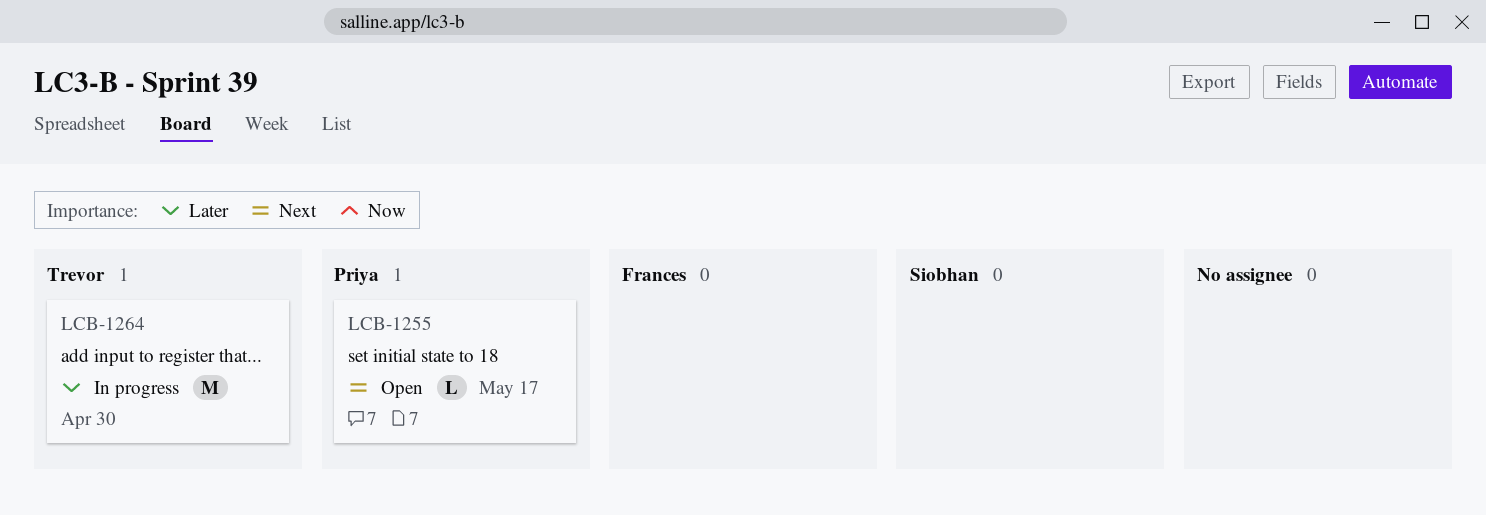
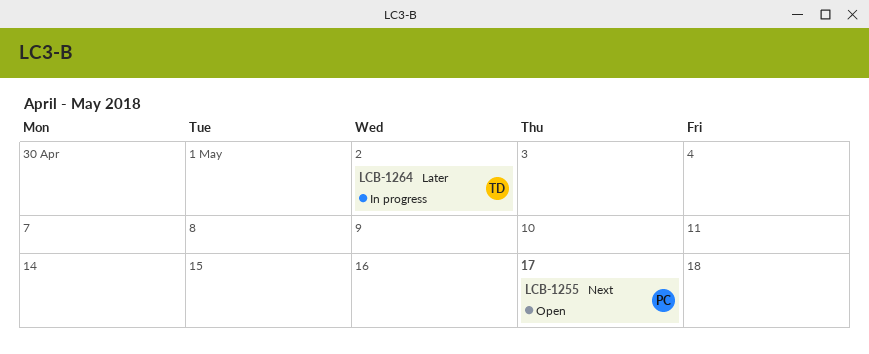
LCB-1264, due: Apr 30 -> May 2

